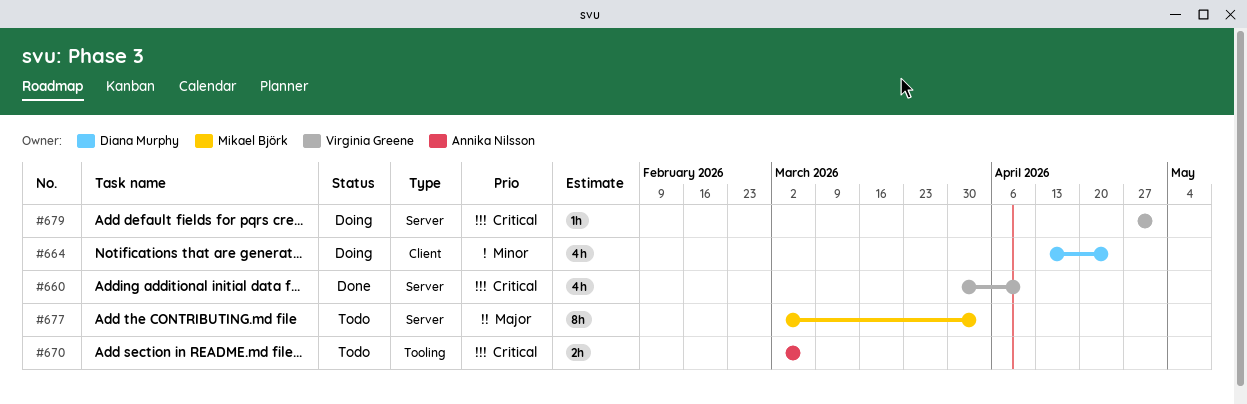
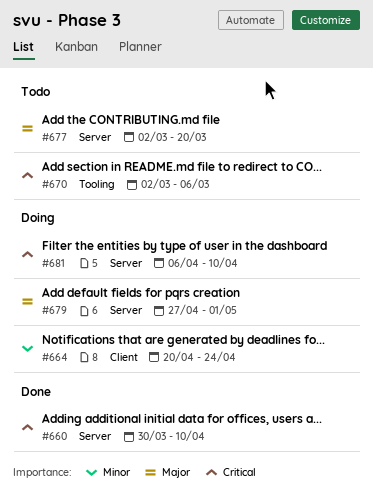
#664, start: Apr 13 -> Apr 20
#677, due: Apr 3 -> Mar 20
#679, priority: Critical -> Major
#681: none -> present

